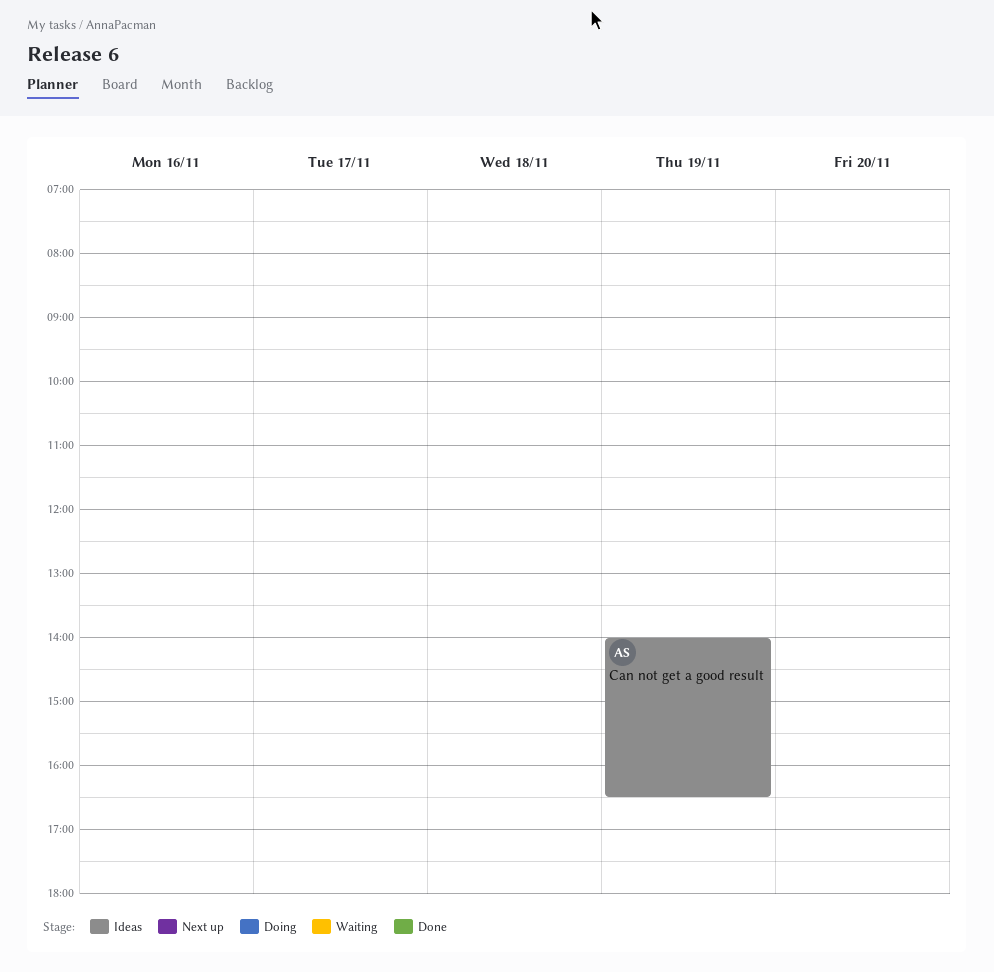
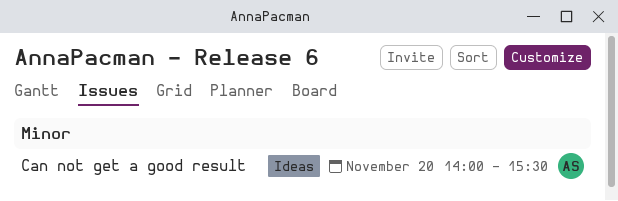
Can not get a good result, day: Nov 19 -> Nov 20
Can not get a good result, ends: 16:30 -> 15:30

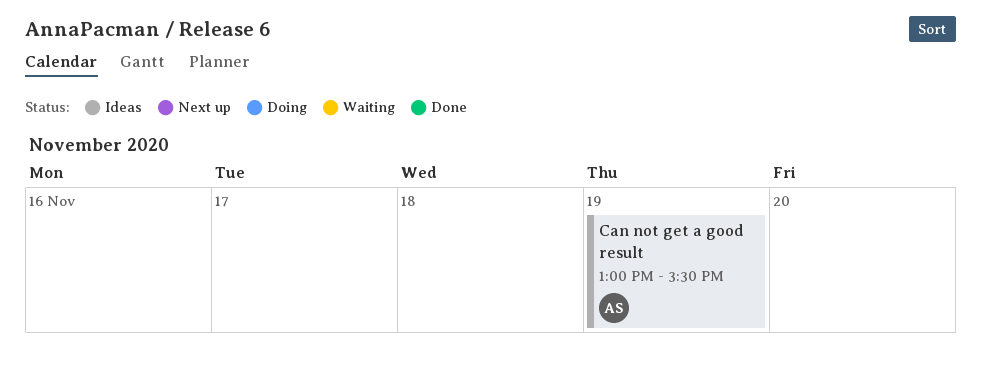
Can not get a good result, day: Nov 20 -> Nov 19
Can not get a good result, begins: 14:00 -> 13:00

